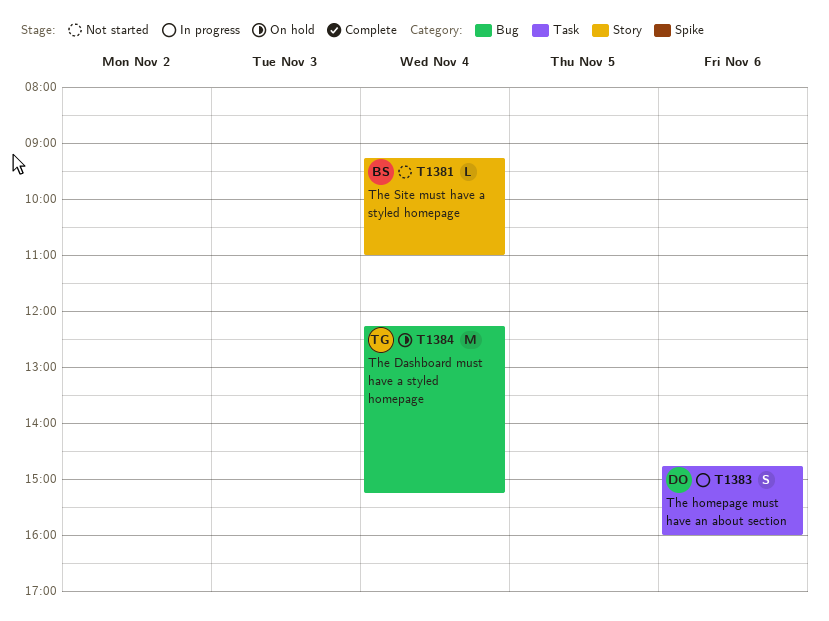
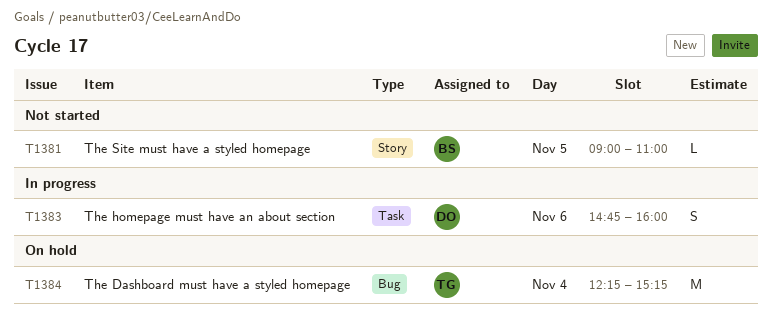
T1381, day: Nov 4 -> Nov 5
T1381, begins: 09:15 -> 09:00

